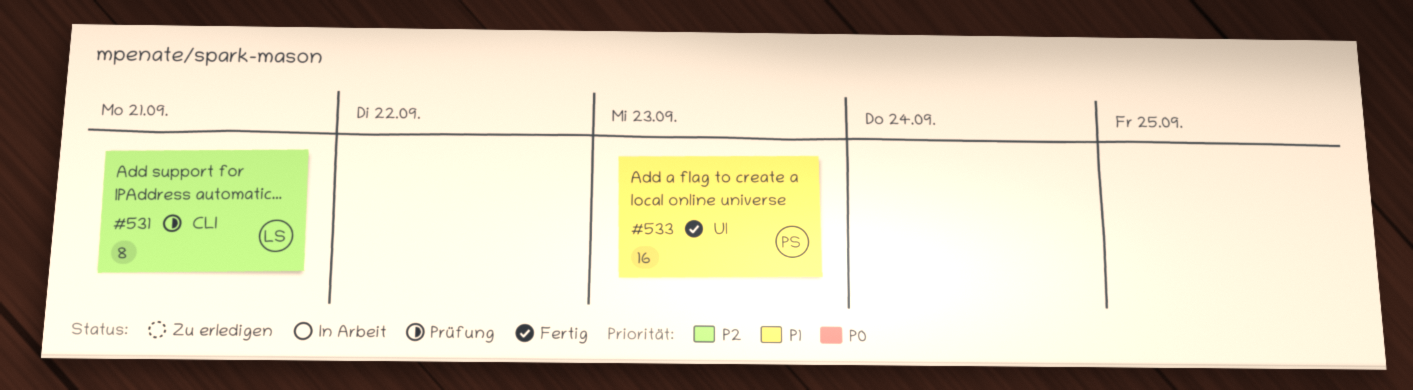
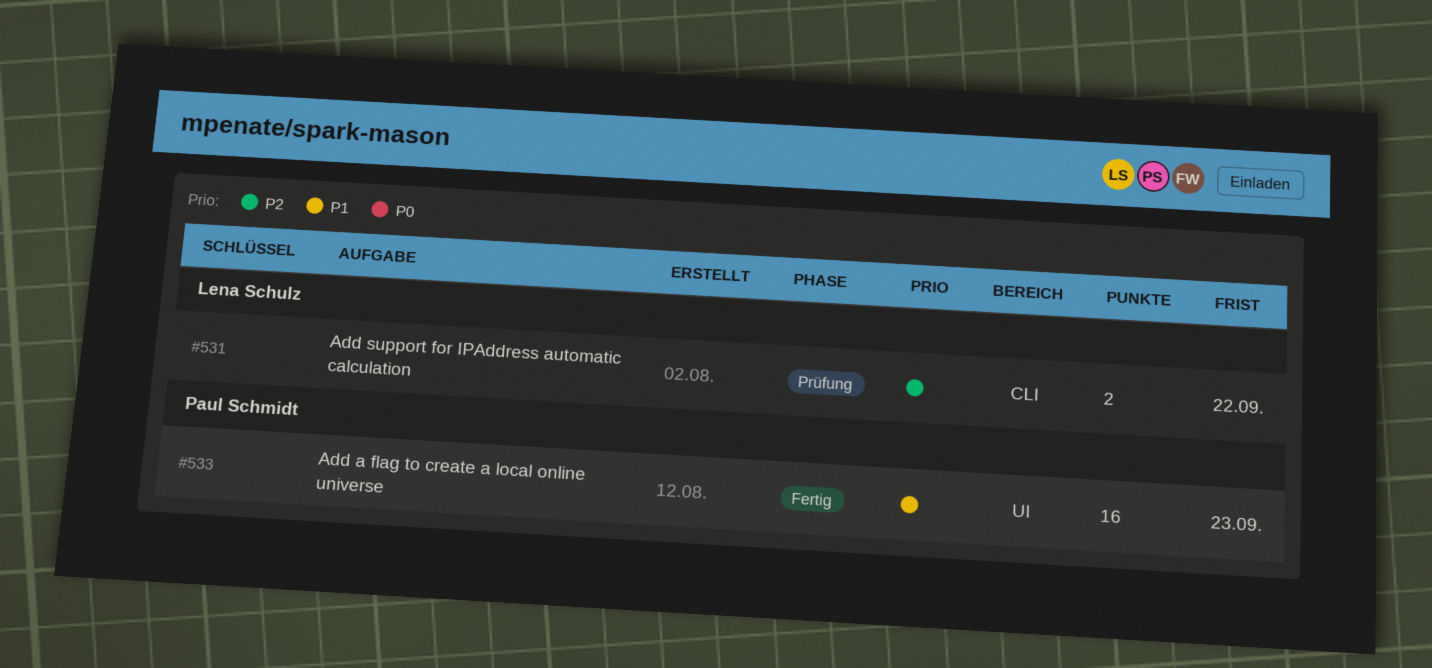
#531, estimate: 8 -> 2
#531, due: Sep 21 -> Sep 22

